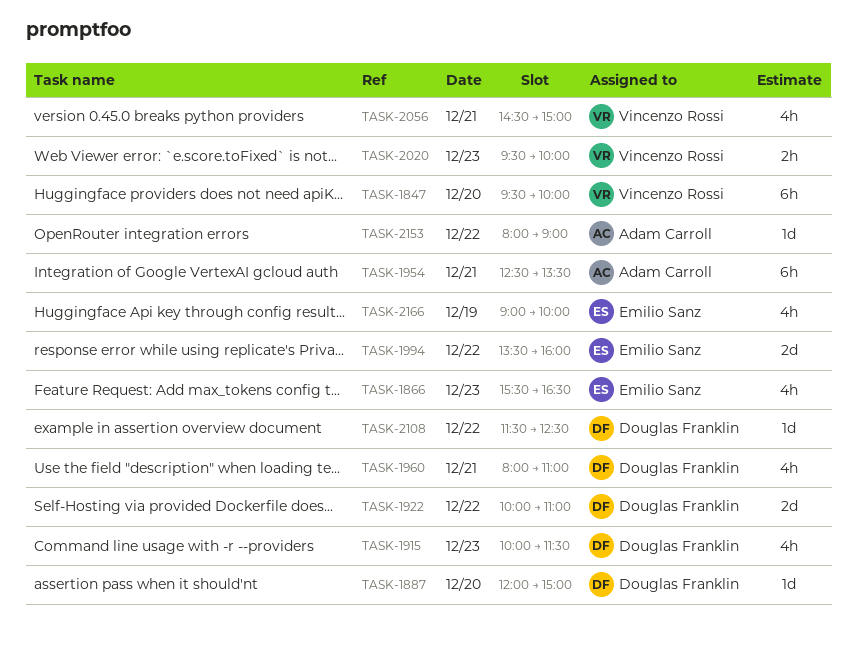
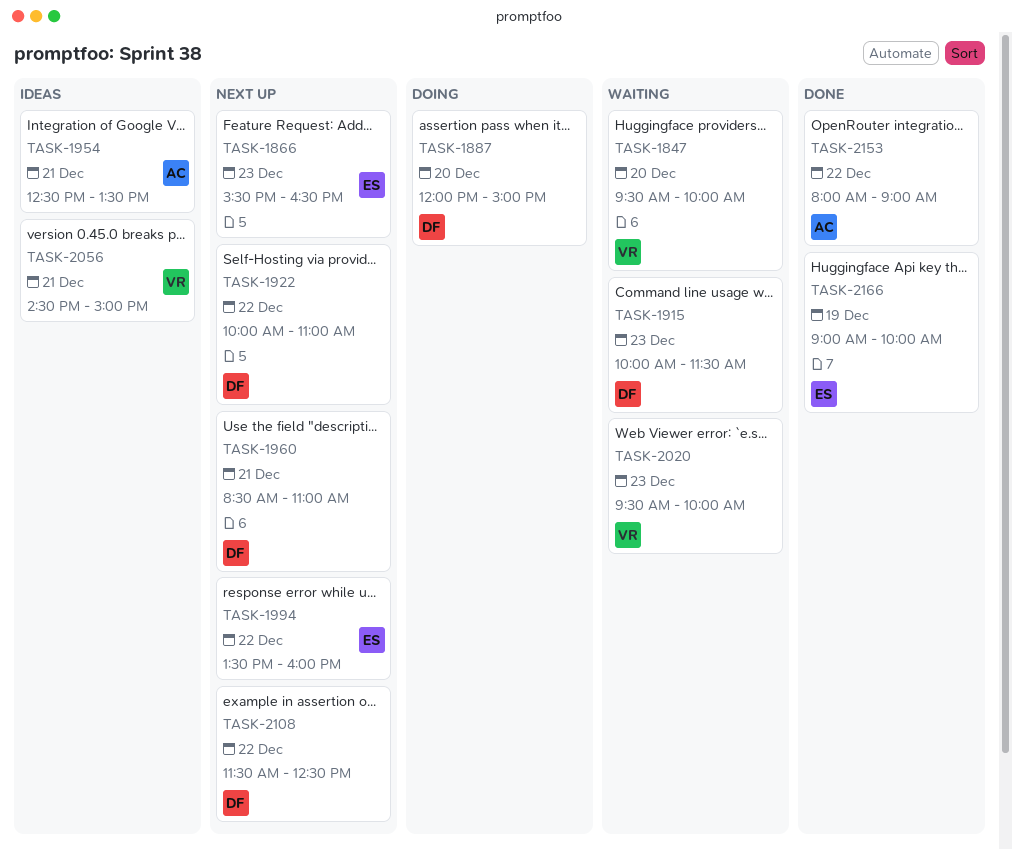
TASK-1960, begins: 08:00 -> 08:30

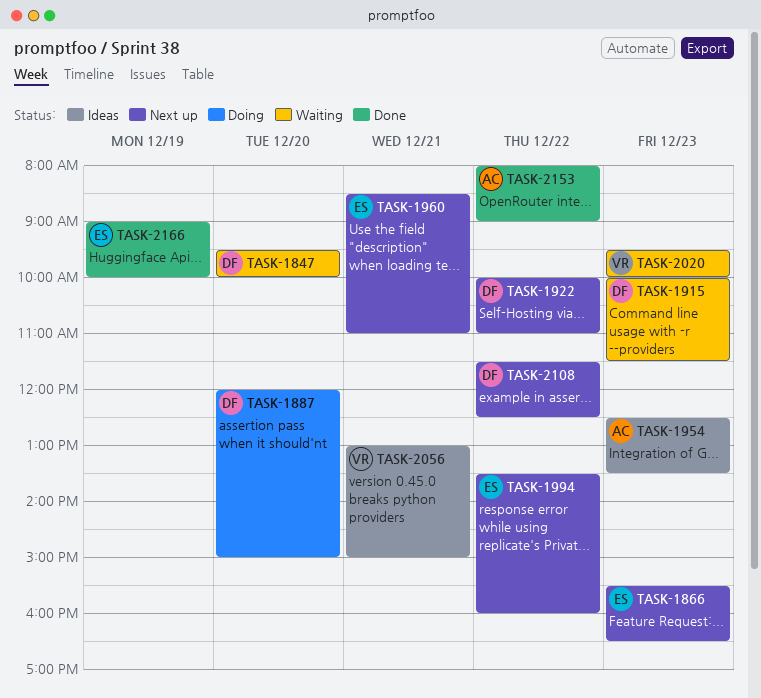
TASK-1847, owner: VR -> DF
TASK-1954, day: Dec 21 -> Dec 23
TASK-1960, owner: DF -> ES
TASK-2056, begins: 14:30 -> 13:00

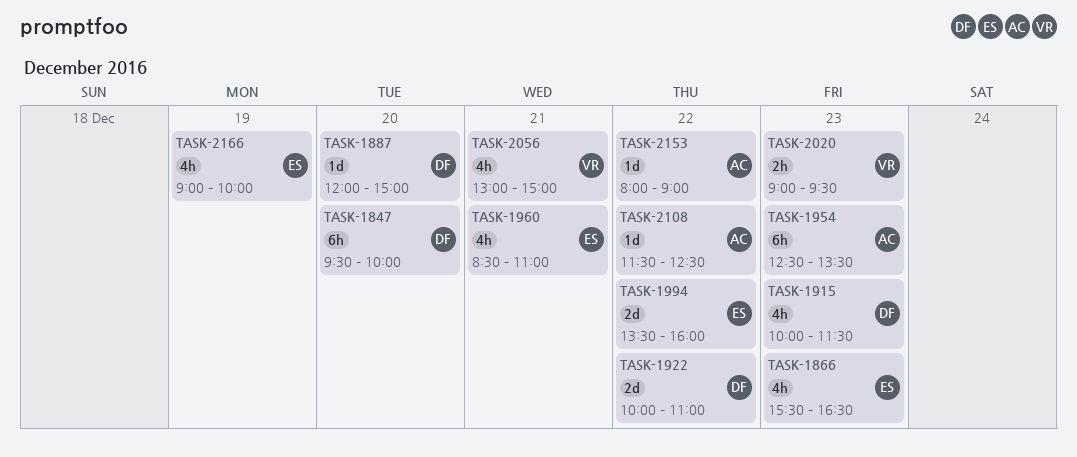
TASK-2020, begins: 09:30 -> 09:00
TASK-2020, ends: 10:00 -> 09:30
TASK-2108, owner: DF -> AC

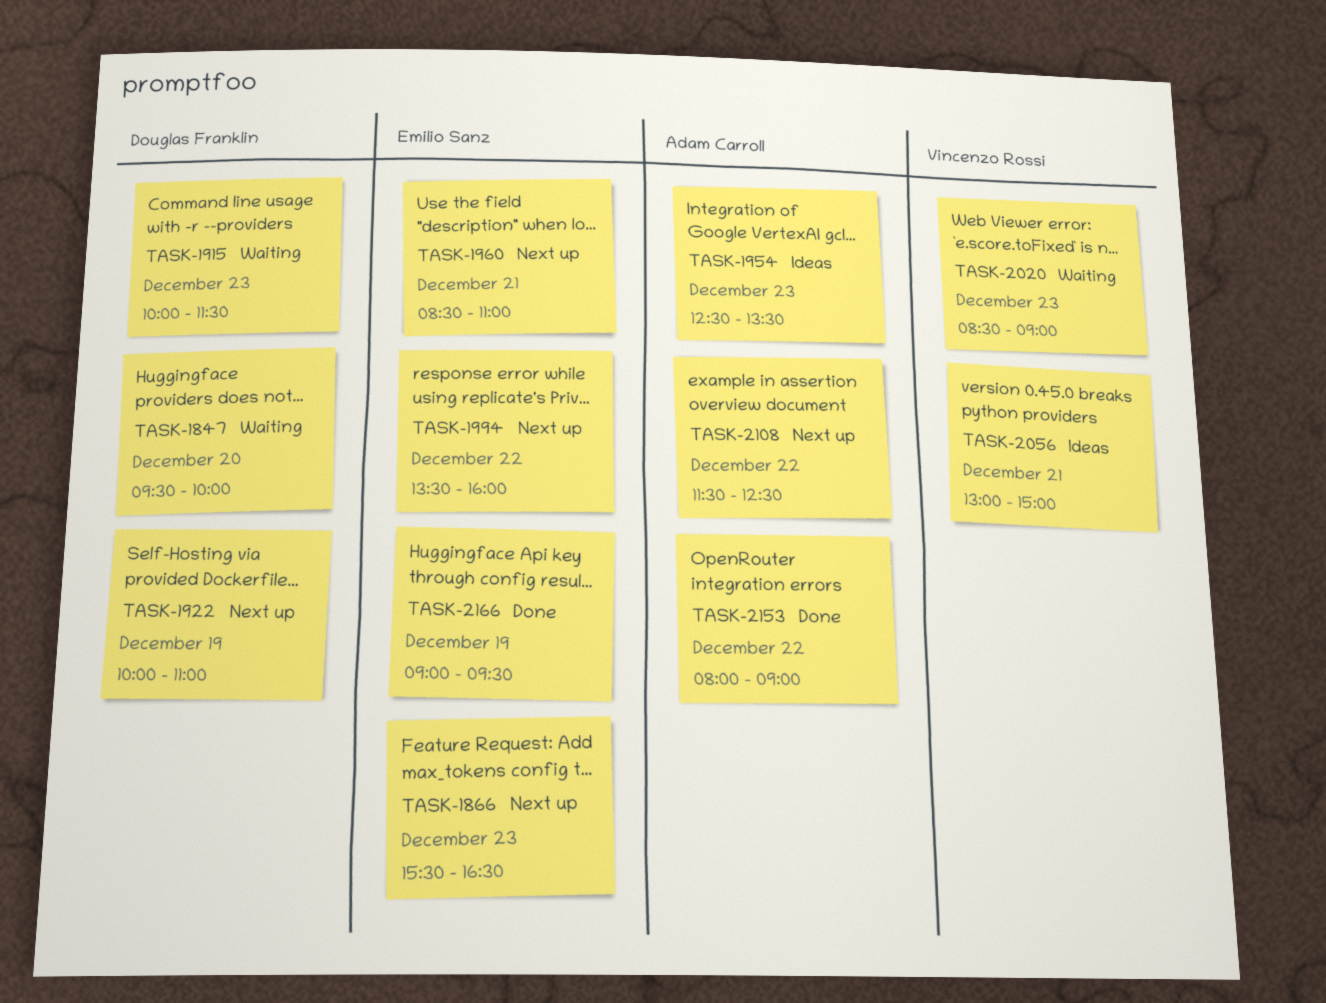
TASK-1887: present -> none
TASK-1922, day: Dec 22 -> Dec 19
TASK-2020, begins: 09:00 -> 08:30
TASK-2020, ends: 09:30 -> 09:00
TASK-2166, ends: 10:00 -> 09:30

